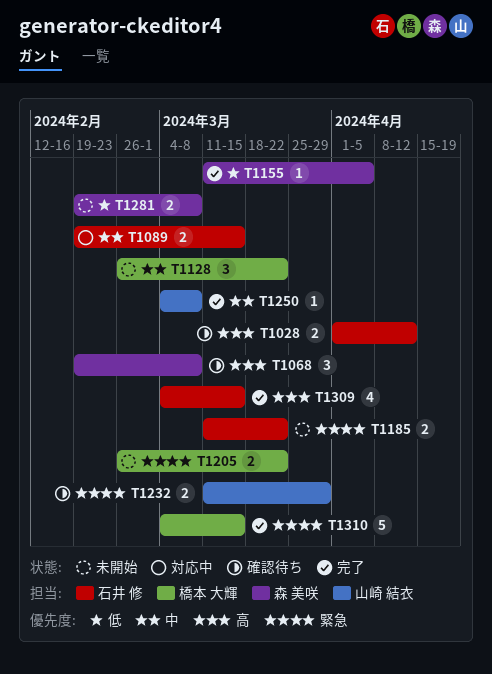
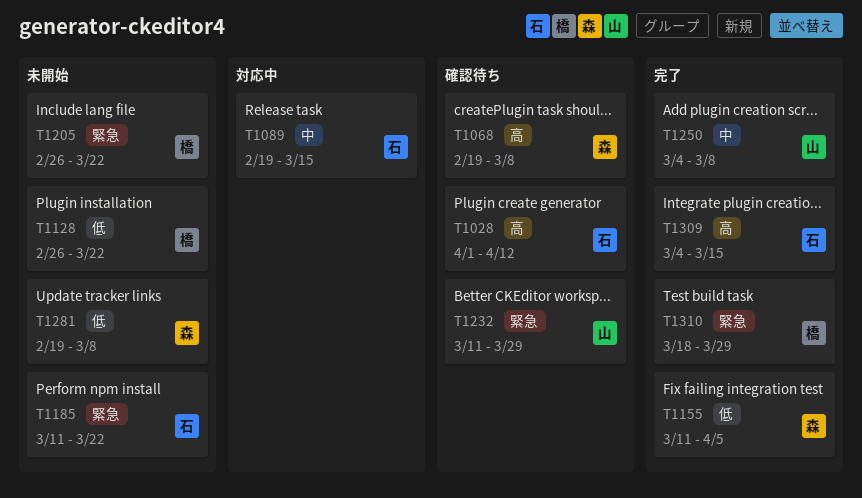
T1128, priority: 中 -> 低
T1310, start: Mar 4 -> Mar 18
T1310, due: Mar 15 -> Mar 29

